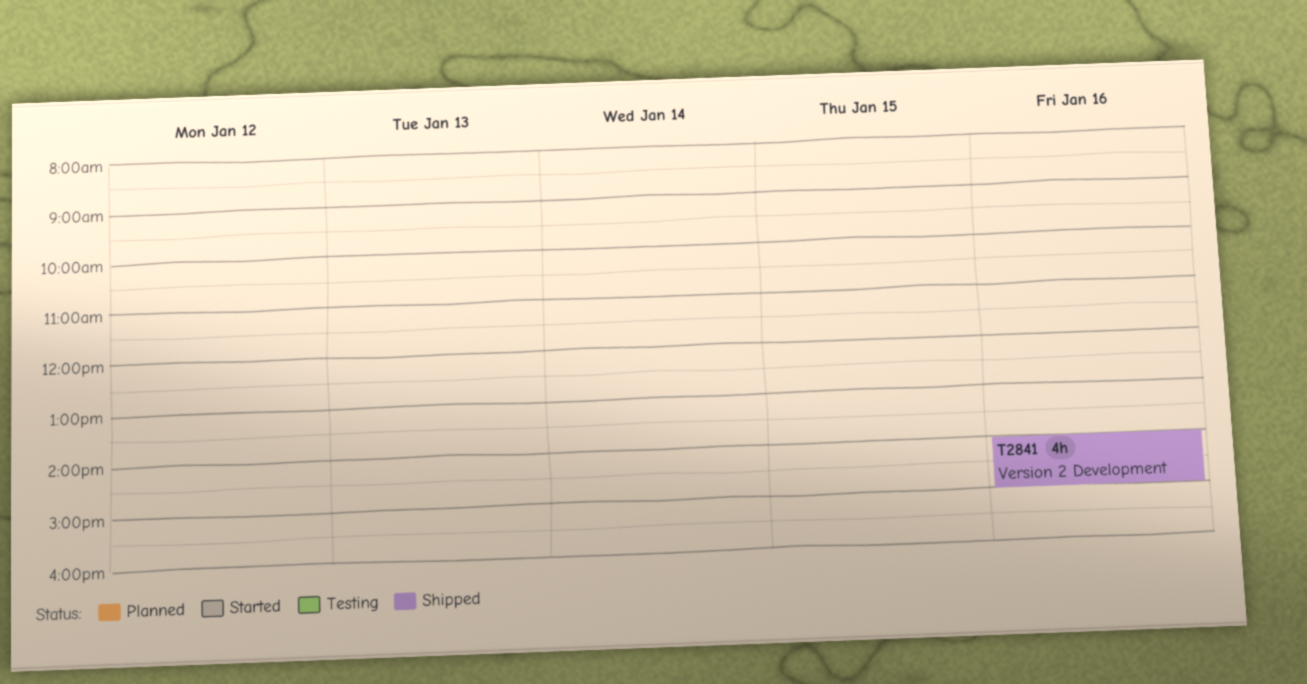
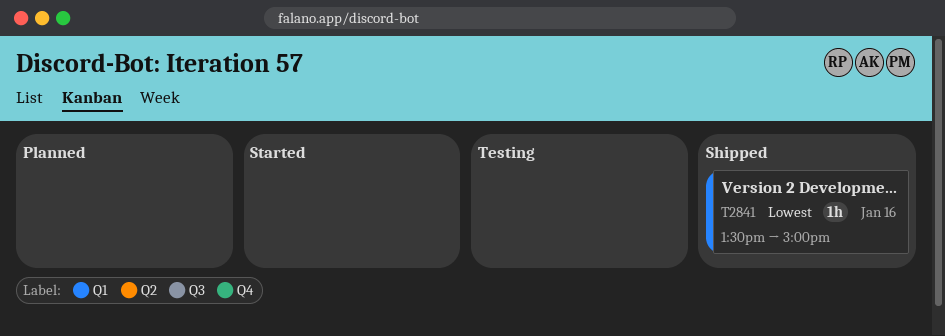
T2841, estimate: 4h -> 1h
T2841, begins: 14:00 -> 13:30

